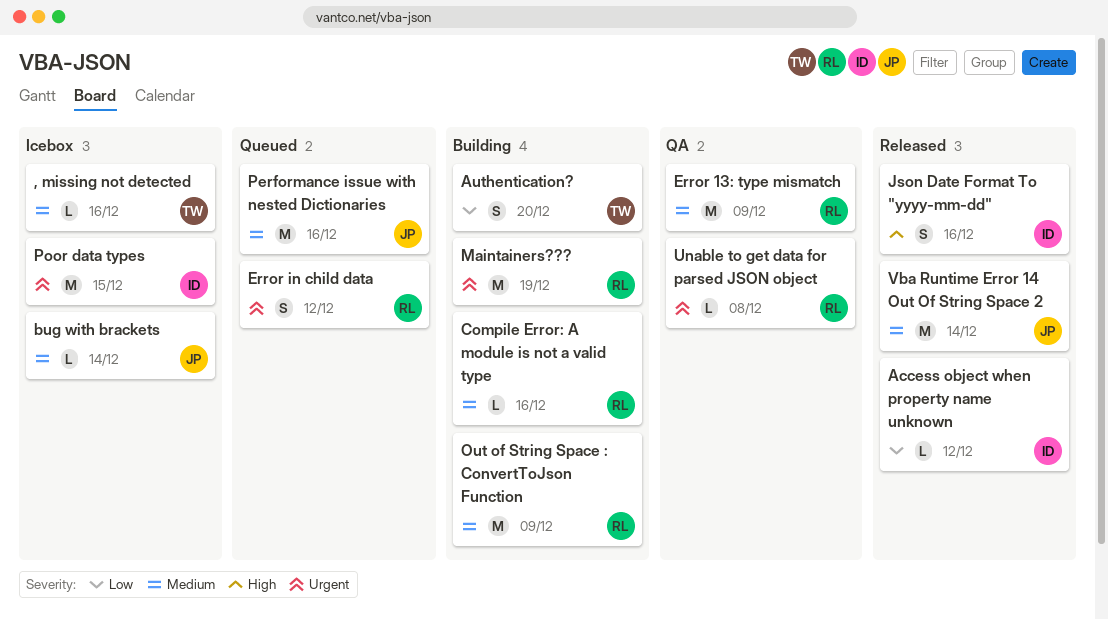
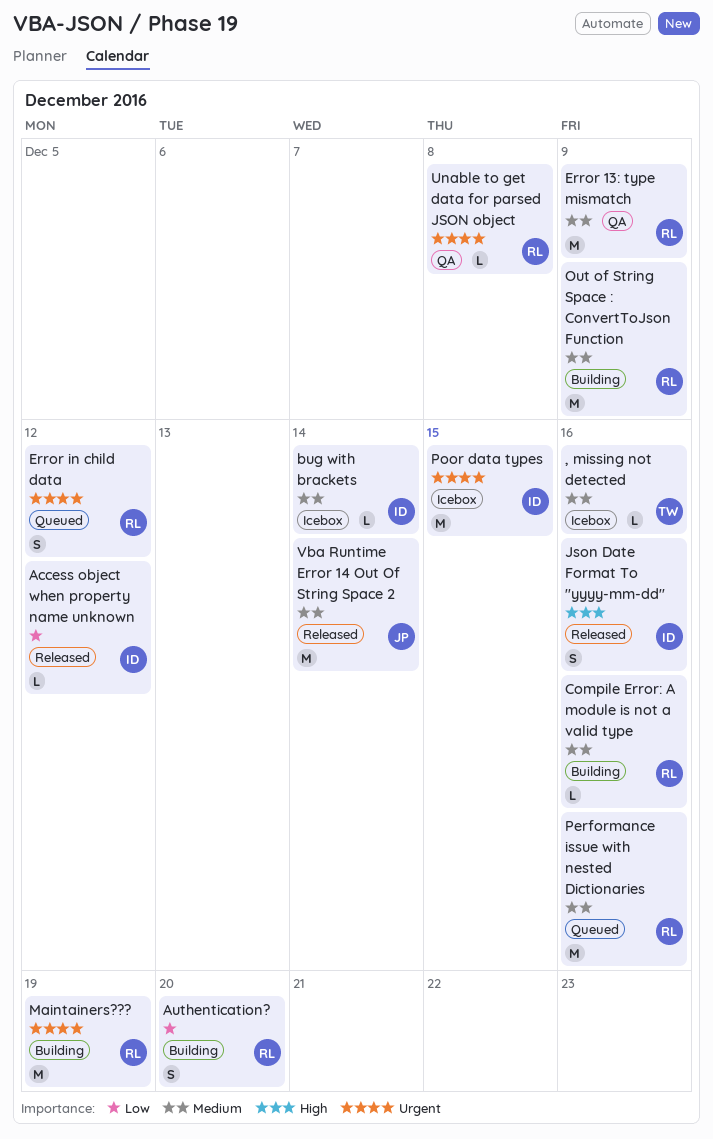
Authentication?, owner: TW -> RL
bug with brackets, owner: JP -> ID
Performance issue with nested Dictionaries, owner: JP -> RL

